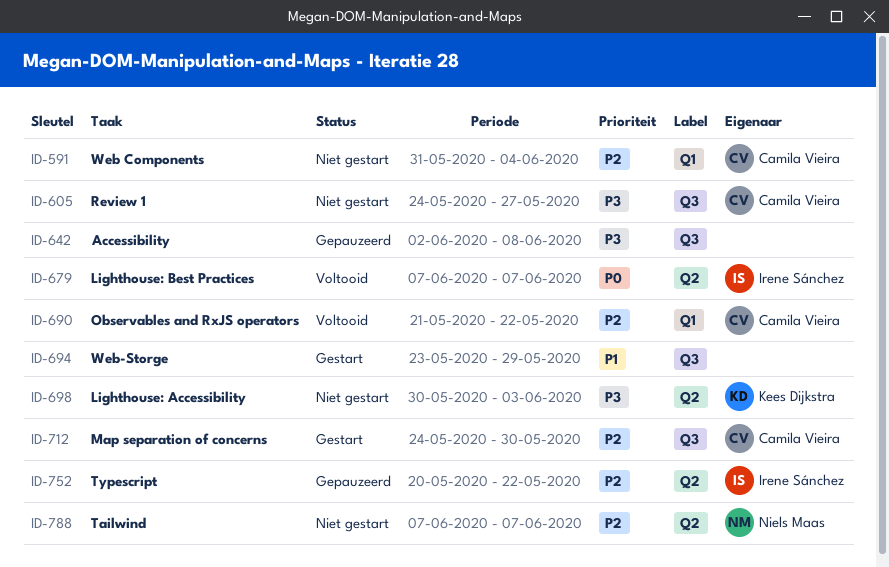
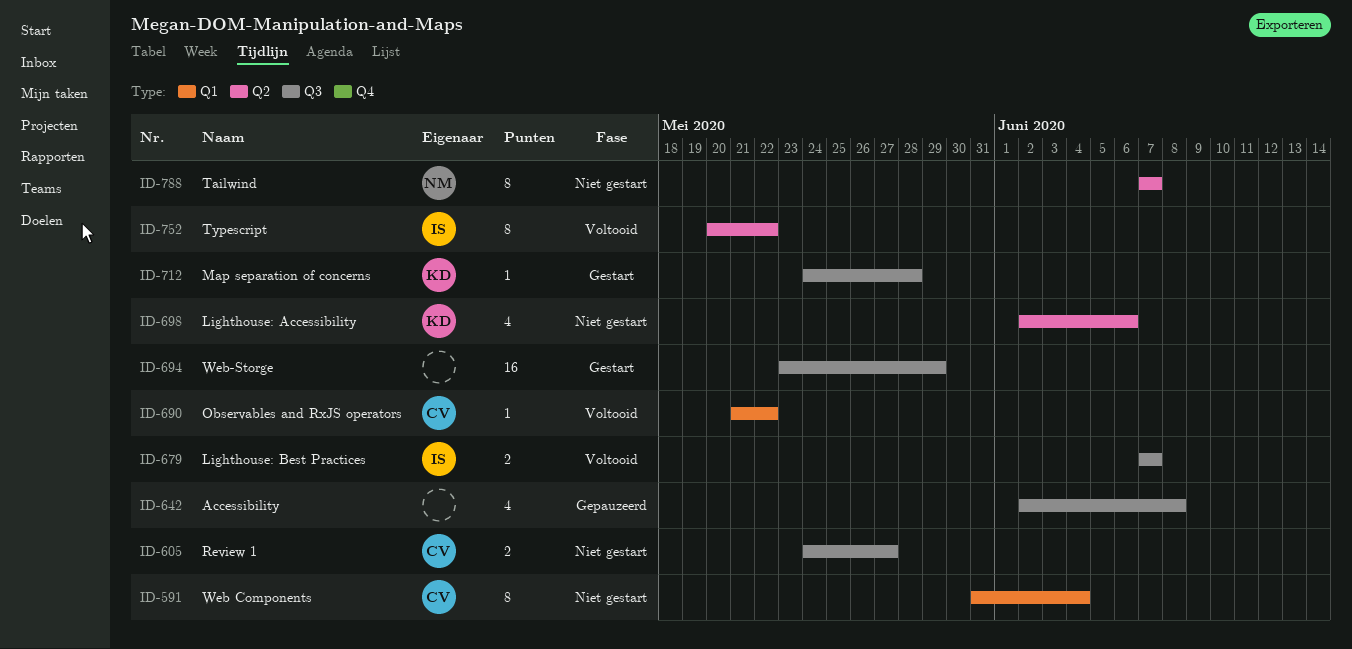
ID-679, label: Q2 -> Q3
ID-698, start: May 30 -> Jun 2
ID-698, due: Jun 3 -> Jun 6
ID-712, owner: Camila Vieira -> Kees Dijkstra
ID-712, due: May 30 -> May 28
ID-752, status: Gepauzeerd -> Voltooid

